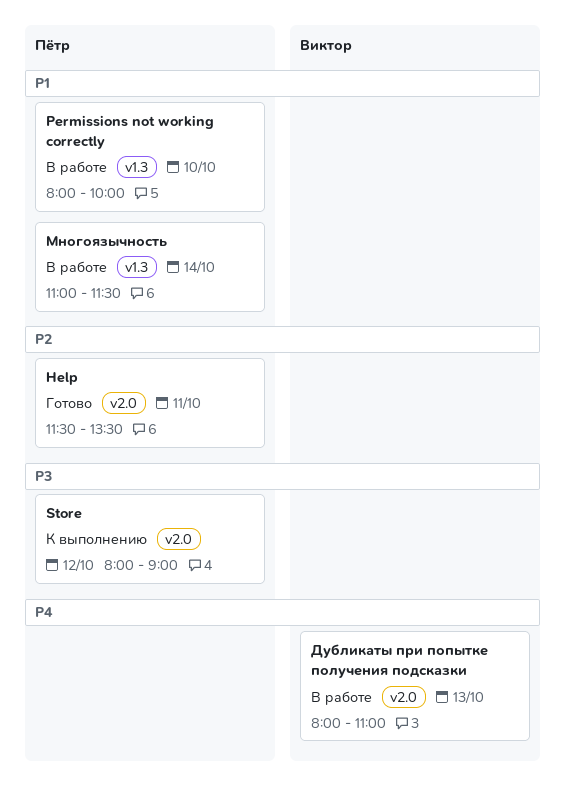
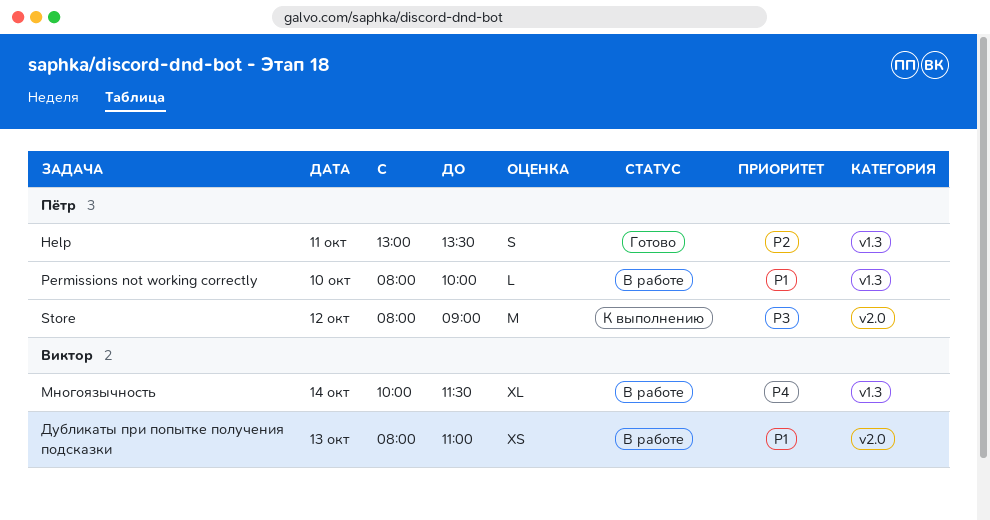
Help, label: v2.0 -> v1.3
Help, begins: 11:30 -> 13:00
Дубликаты при попытке получения подсказки, priority: P4 -> P1
Многоязычность, owner: Пётр -> Виктор
Многоязычность, priority: P1 -> P4
Многоязычность, begins: 11:00 -> 10:00

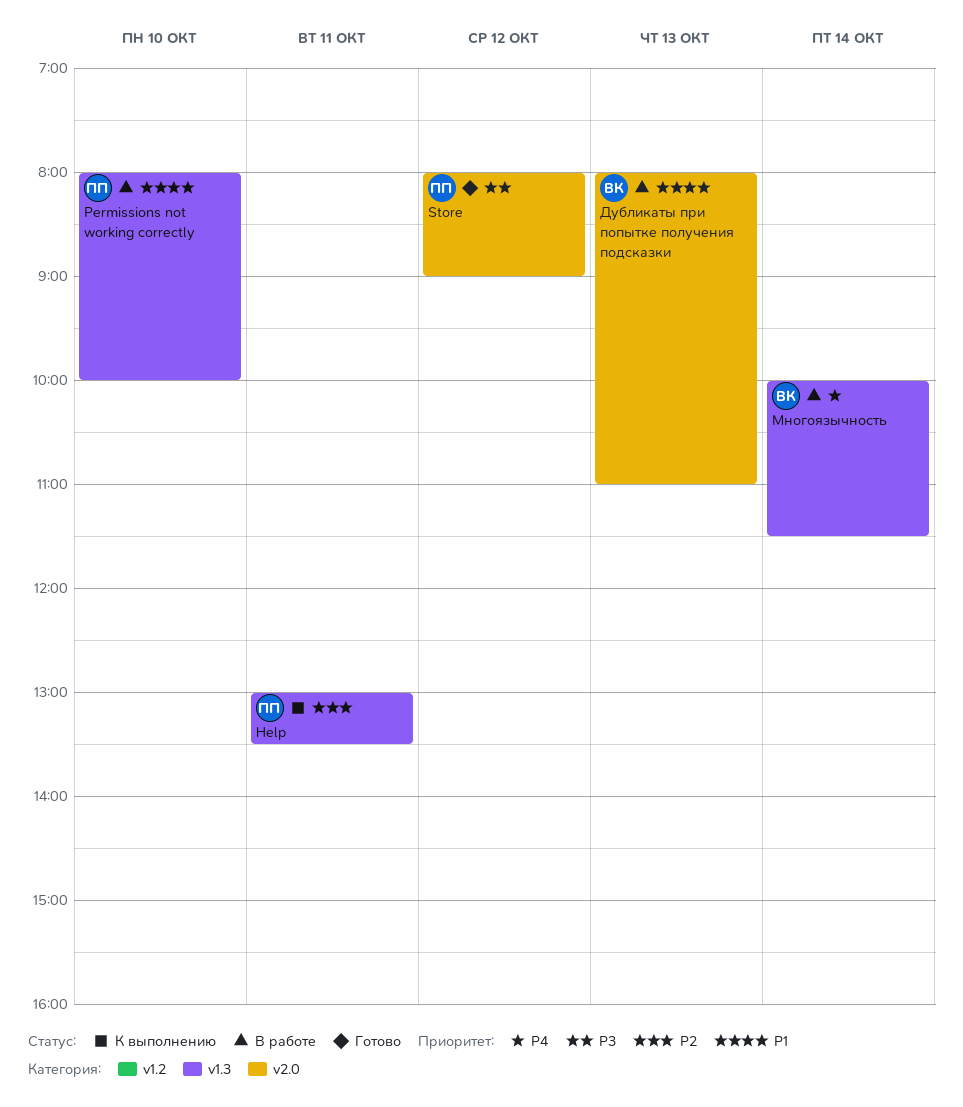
Help, status: Готово -> К выполнению
Store, status: К выполнению -> Готово

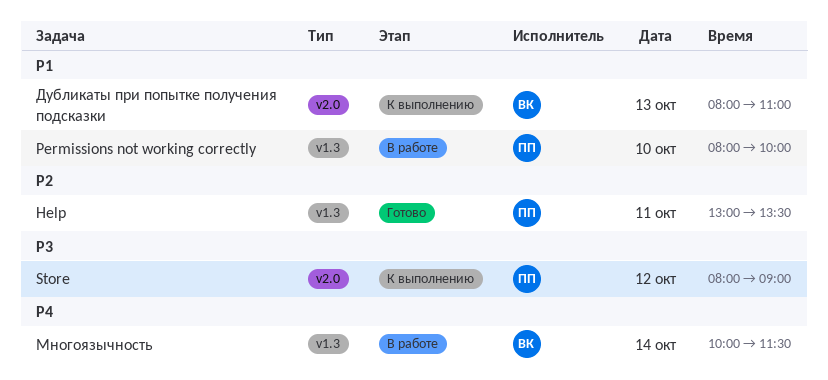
Help, status: К выполнению -> Готово
Store, status: Готово -> К выполнению
Дубликаты при попытке получения подсказки, status: В работе -> К выполнению

